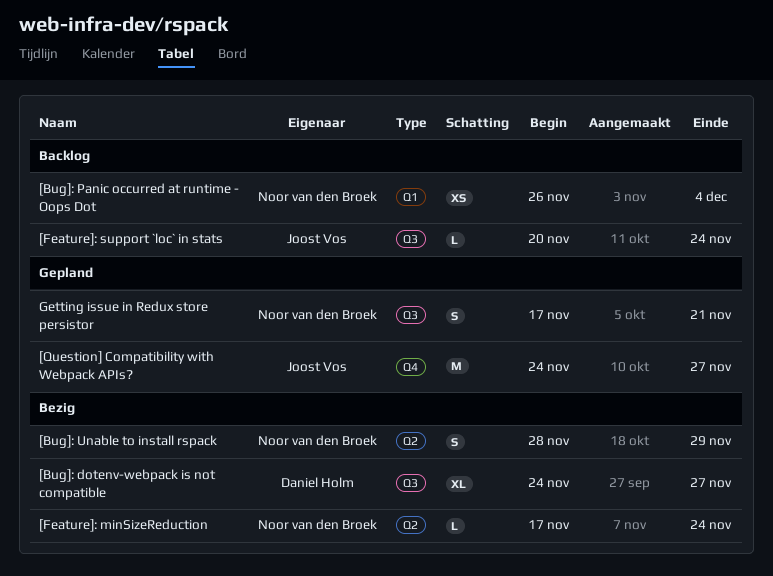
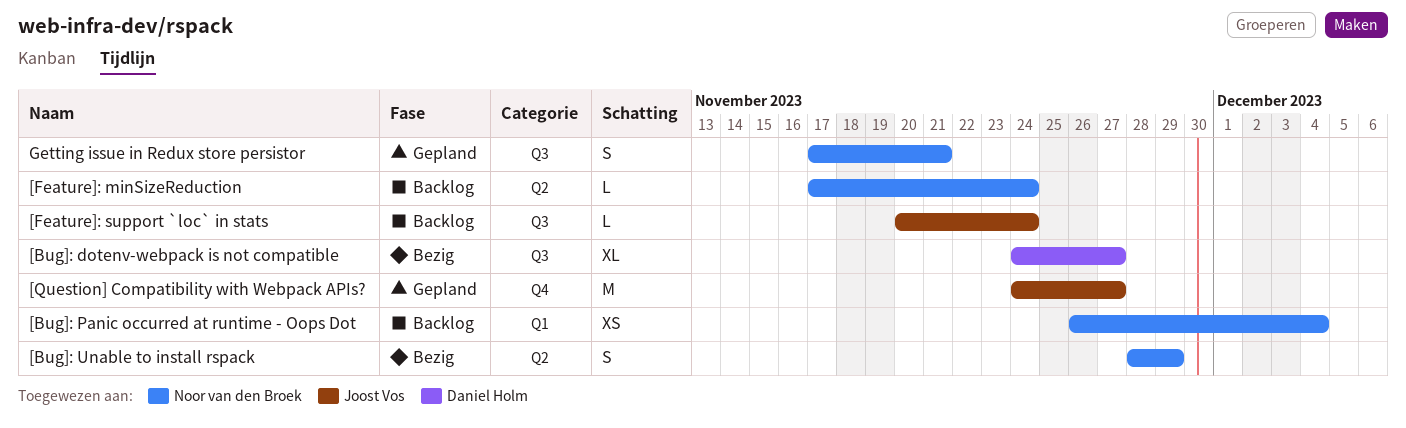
[Feature]: minSizeReduction, status: Bezig -> Backlog

